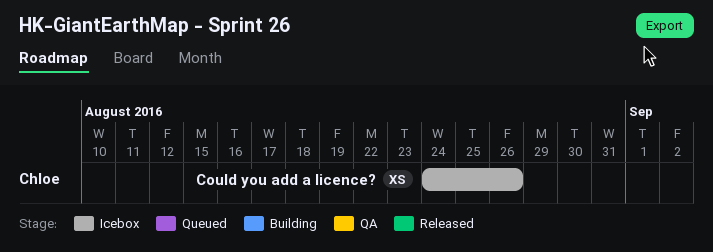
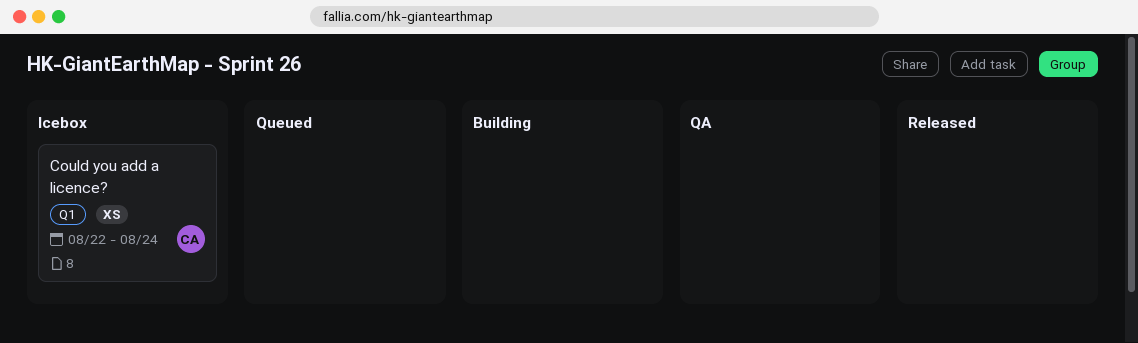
Could you add a licence?, start: Aug 24 -> Aug 22
Could you add a licence?, due: Aug 26 -> Aug 24

